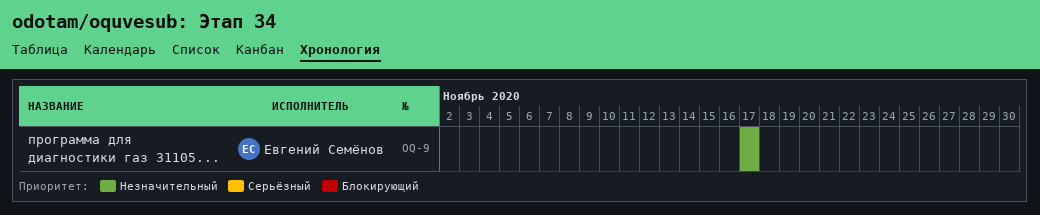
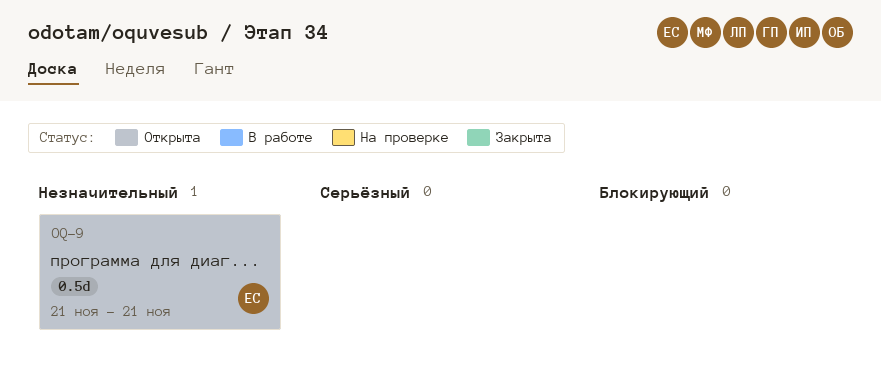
OQ-9, start: Nov 17 -> Nov 21
OQ-9, due: Nov 17 -> Nov 21

